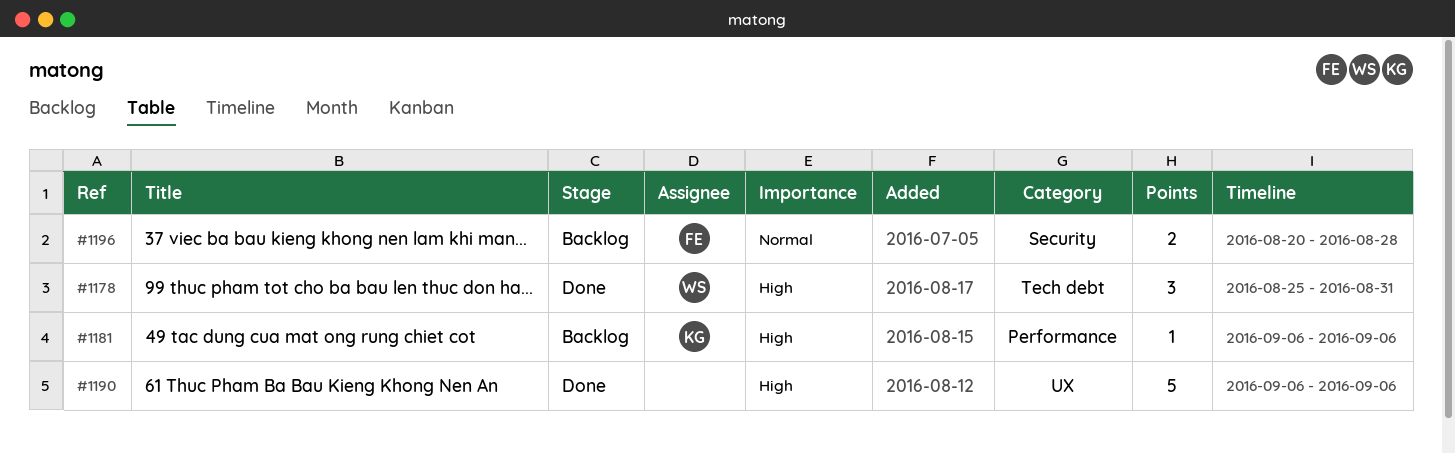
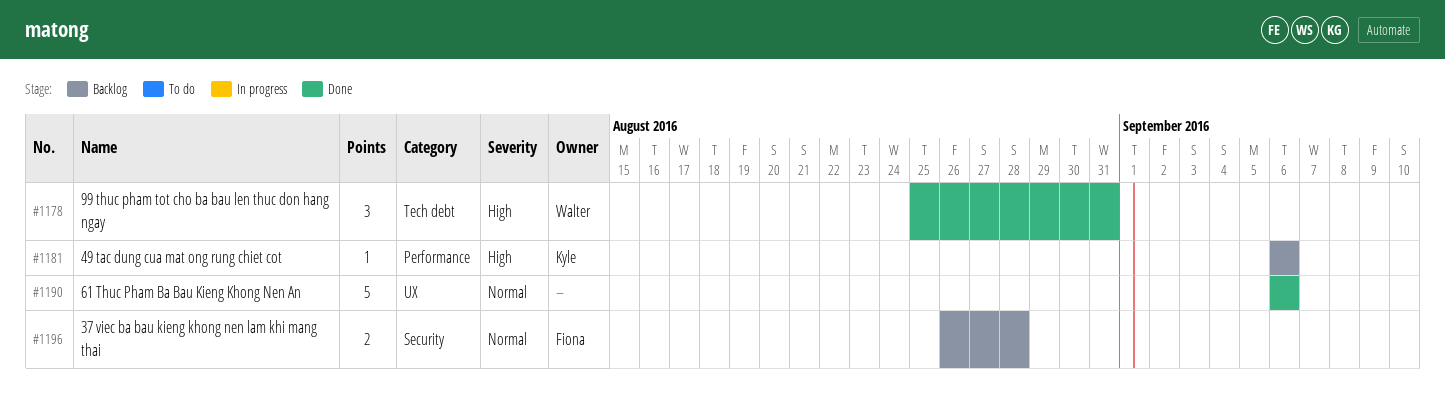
#1190, priority: High -> Normal
#1196, start: Aug 20 -> Aug 26

